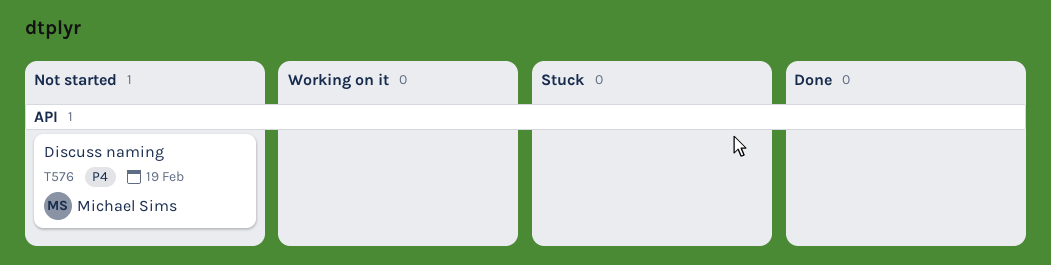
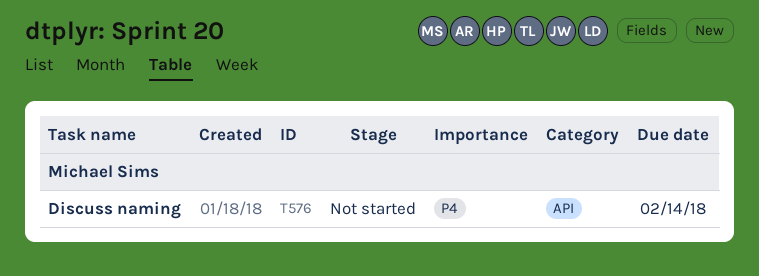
T576, due: Feb 19 -> Feb 14

